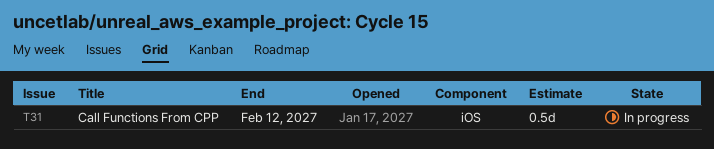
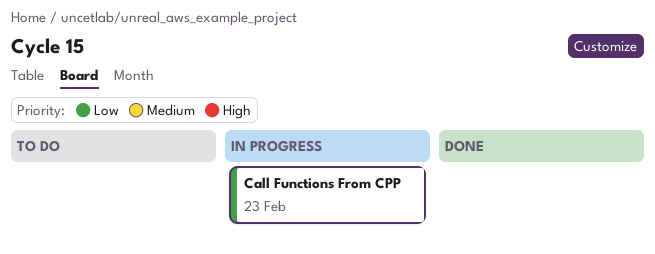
Call Functions From CPP, due: Feb 12 -> Feb 23

